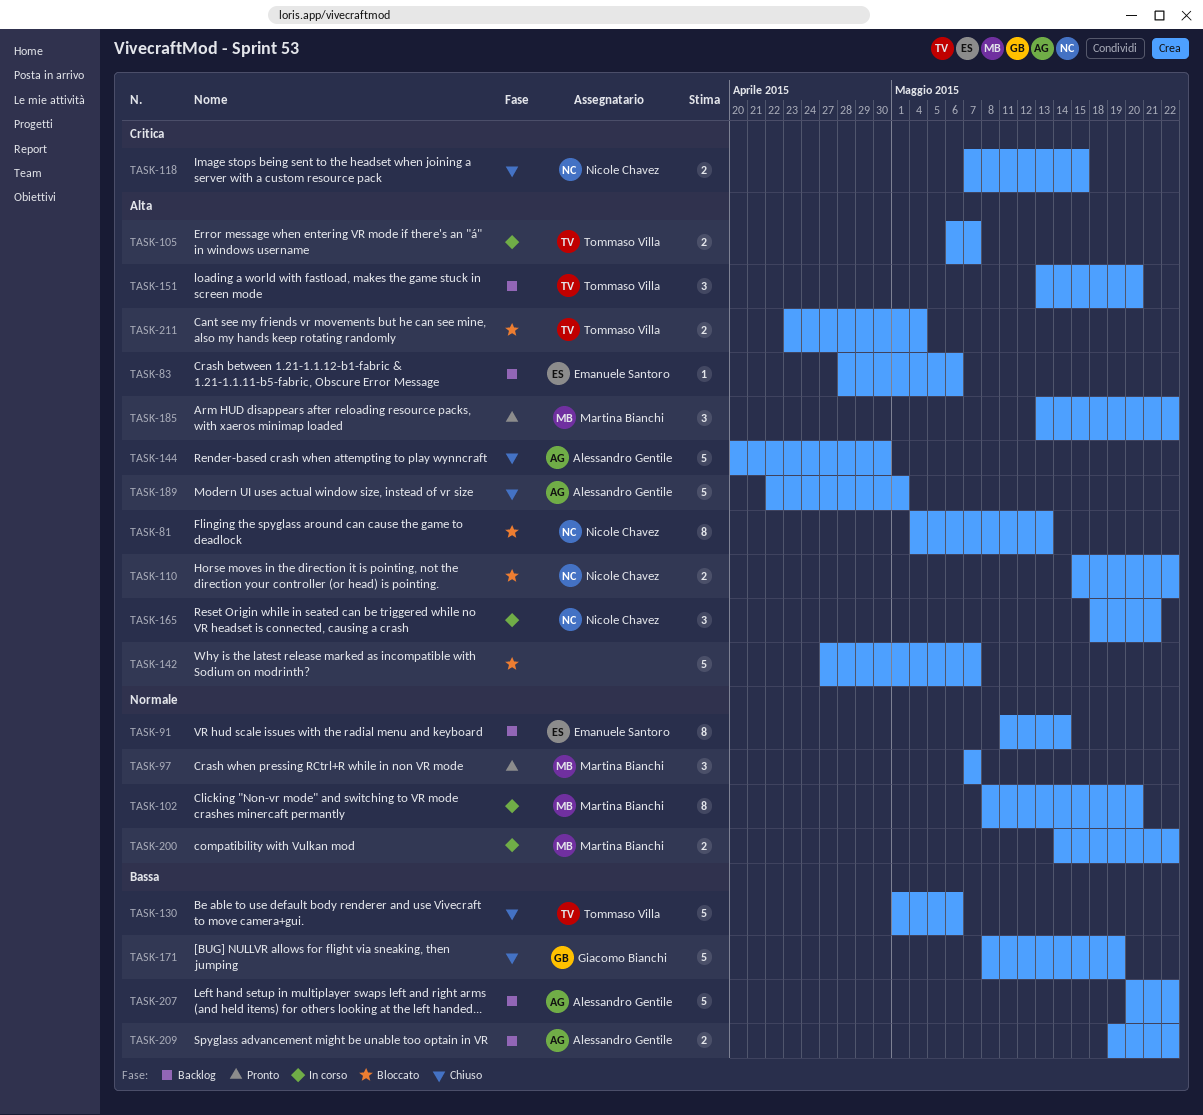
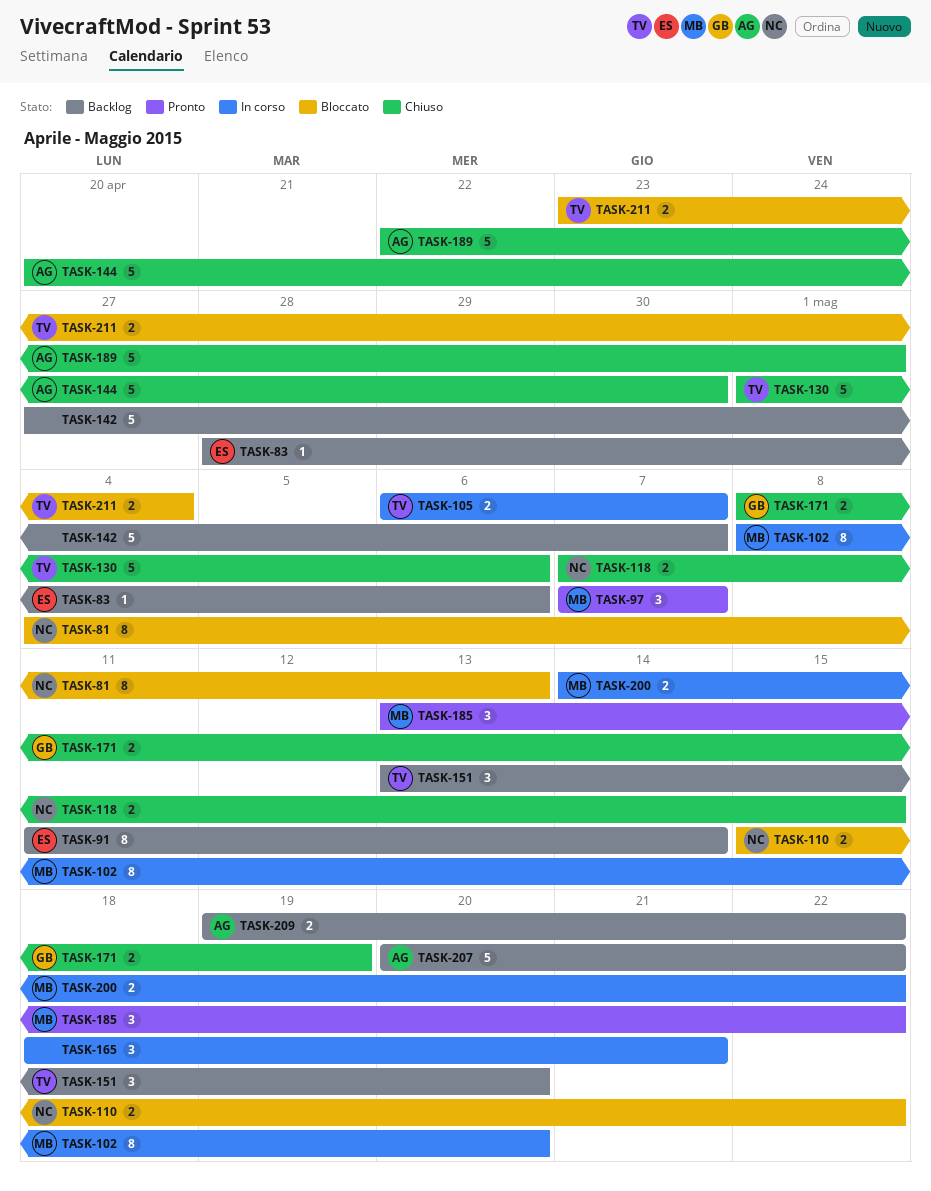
TASK-142, status: Bloccato -> Backlog
TASK-165, owner: Nicole Chavez -> none
TASK-171, estimate: 5 -> 2

